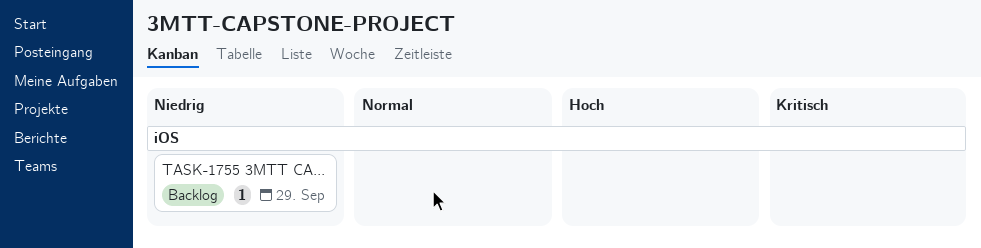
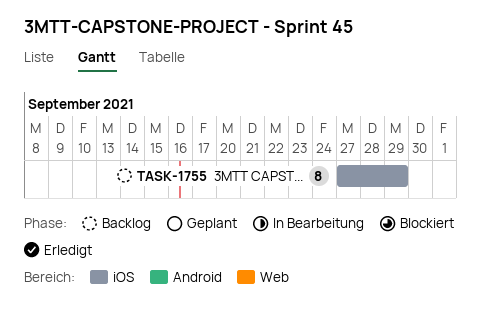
TASK-1755, estimate: 1 -> 8

